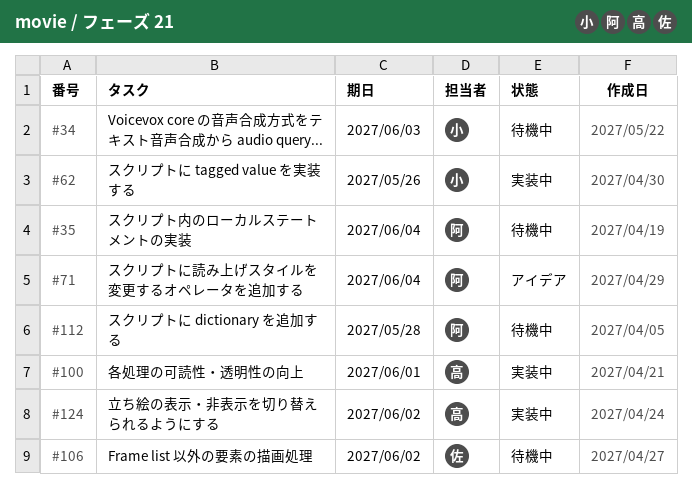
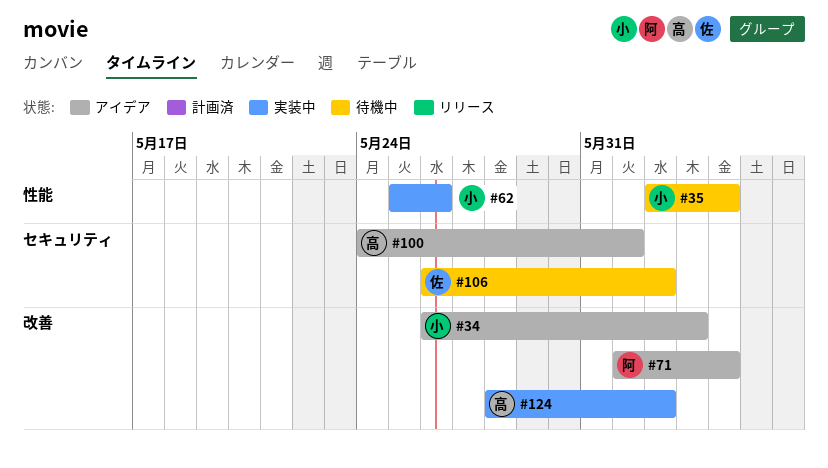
#34, status: 待機中 -> アイデア
#35, owner: 阿 -> 小
#100, status: 実装中 -> アイデア
#112: present -> none

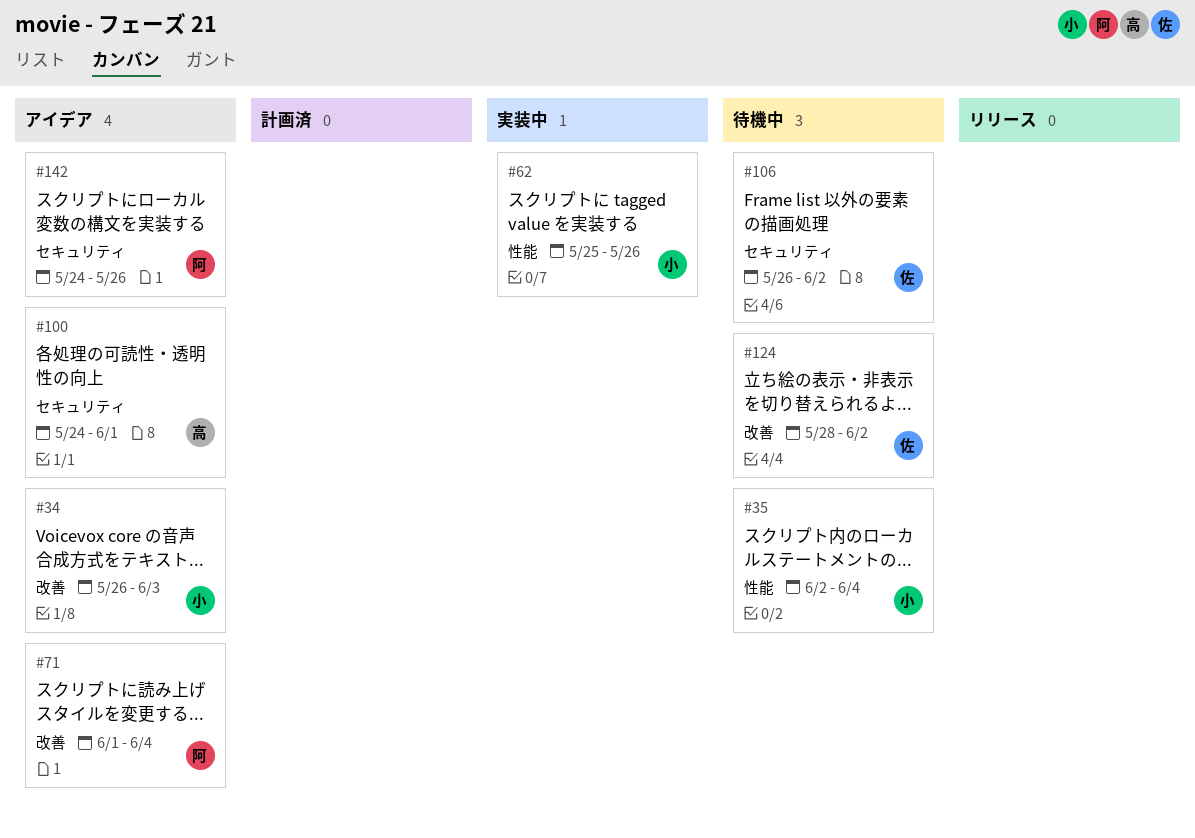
#124, status: 実装中 -> 待機中
#124, owner: 高 -> 佐
#142: none -> present

